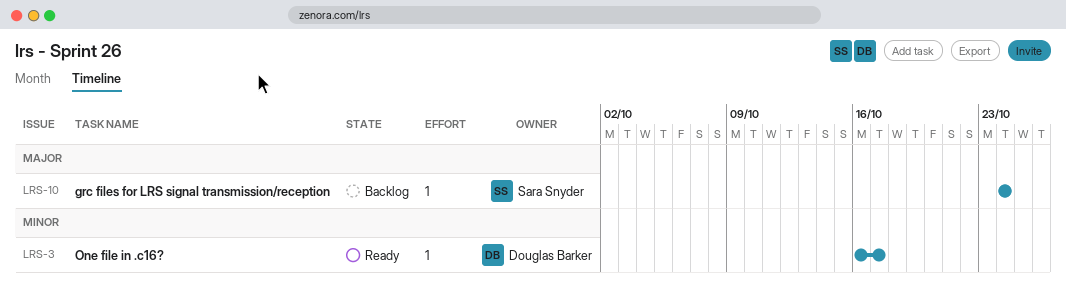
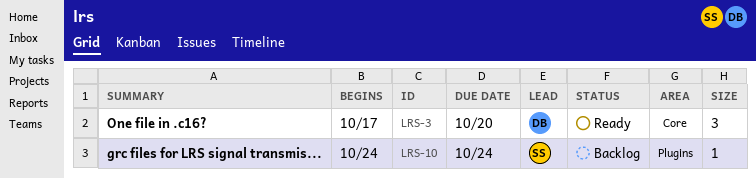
LRS-3, estimate: 1 -> 3
LRS-3, start: Oct 16 -> Oct 17
LRS-3, due: Oct 17 -> Oct 20

